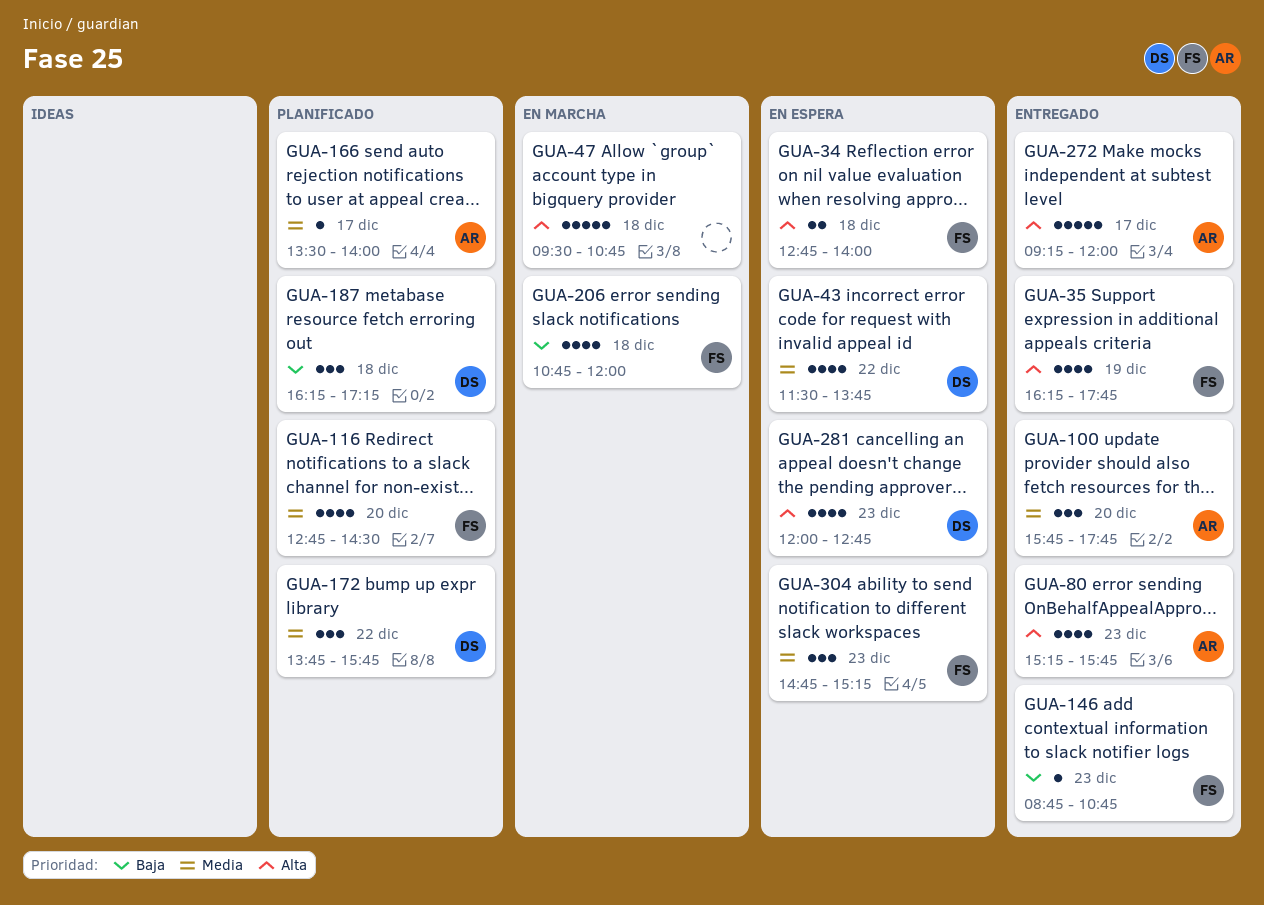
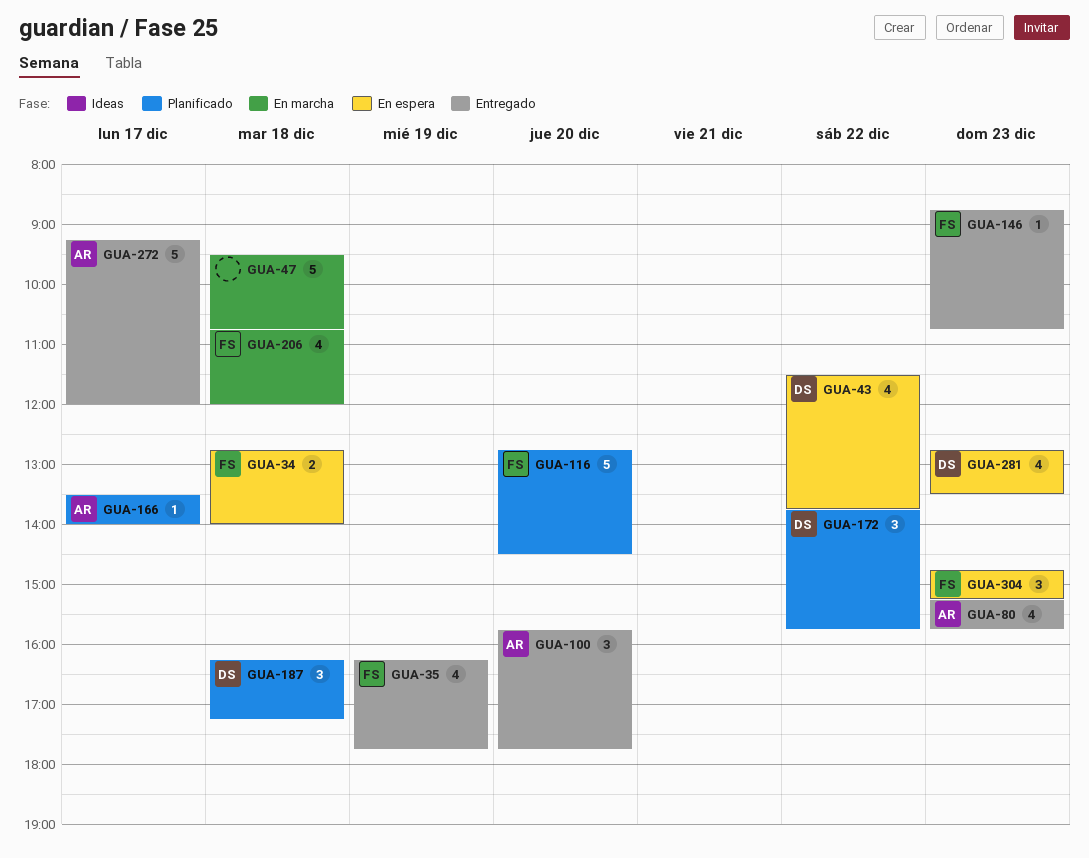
GUA-116, estimate: 4 -> 5
GUA-281, begins: 12:00 -> 12:45
GUA-281, ends: 12:45 -> 13:30

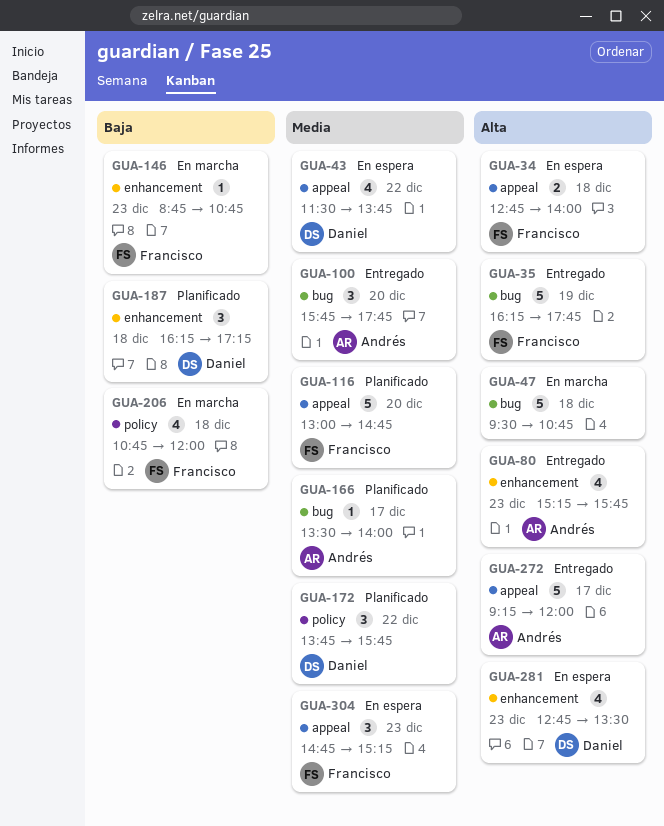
GUA-35, estimate: 4 -> 5
GUA-116, begins: 12:45 -> 13:00
GUA-116, ends: 14:30 -> 14:45
GUA-146, status: Entregado -> En marcha

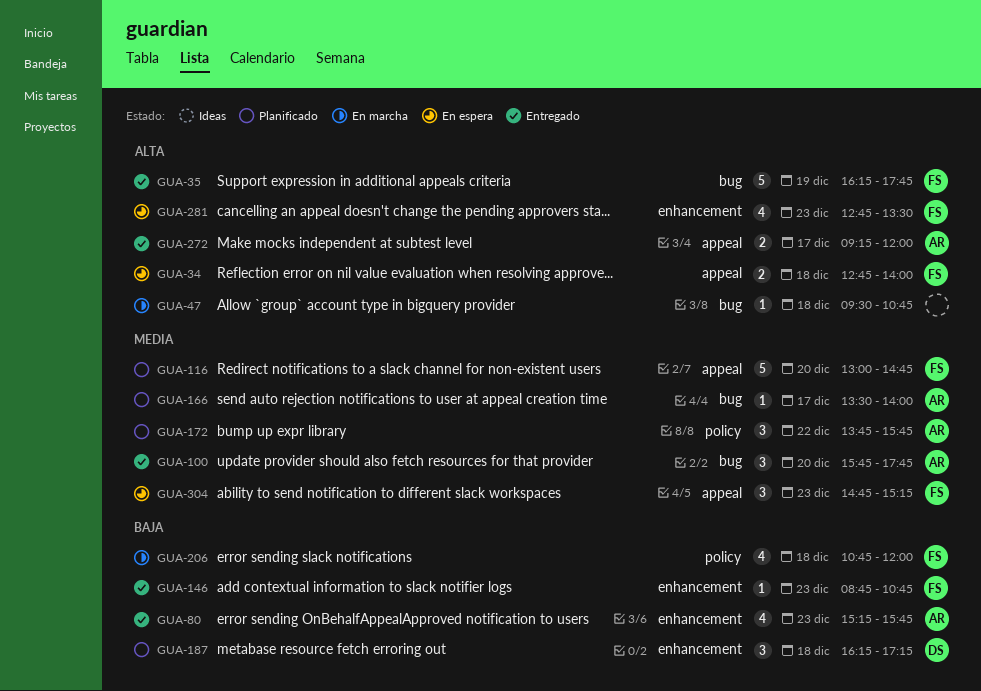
GUA-43: present -> none
GUA-47, estimate: 5 -> 1
GUA-80, priority: Alta -> Baja
GUA-146, status: En marcha -> Entregado
GUA-172, owner: Daniel -> Andrés
GUA-272, estimate: 5 -> 2
GUA-281, owner: Daniel -> Francisco

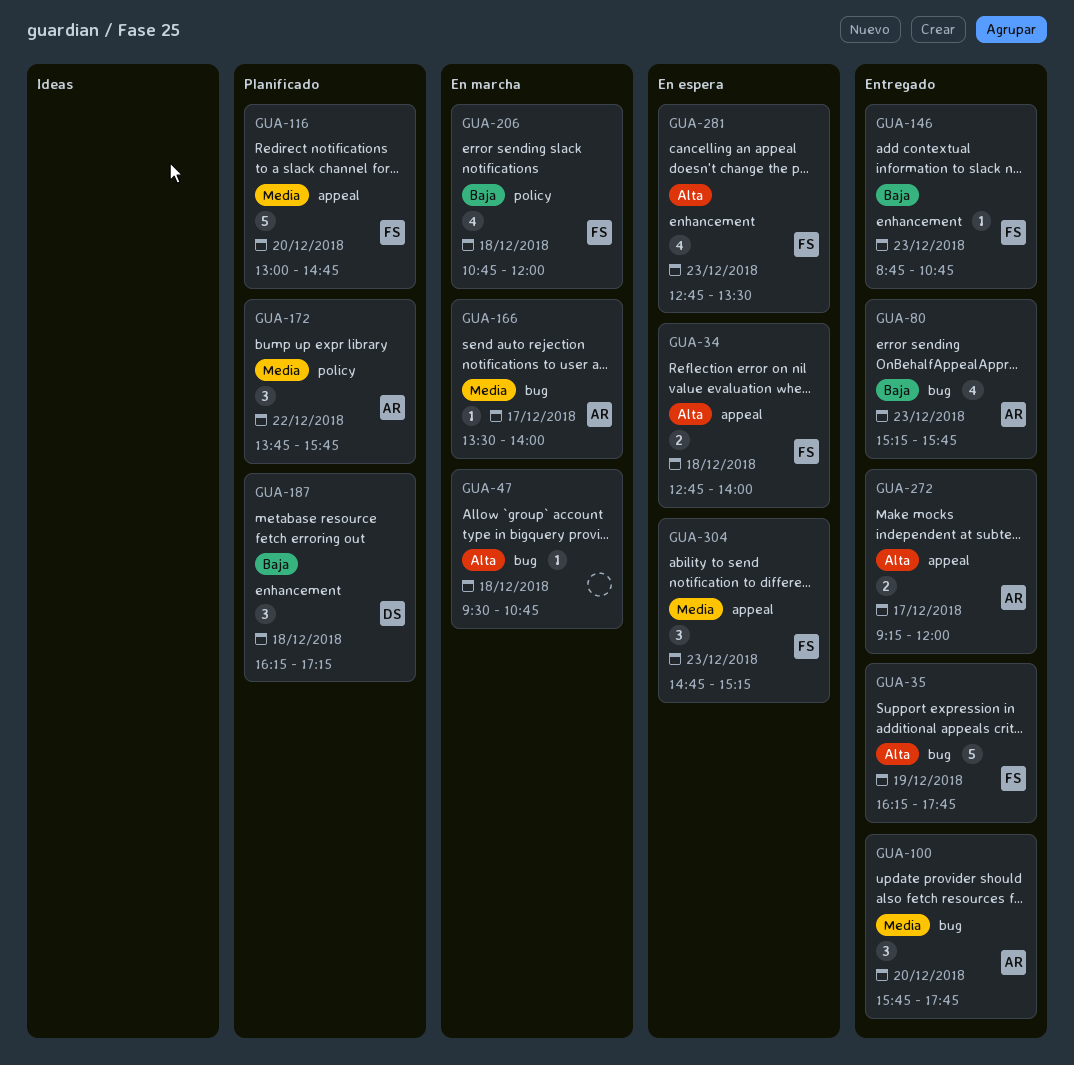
GUA-80, label: enhancement -> bug
GUA-166, status: Planificado -> En marcha

